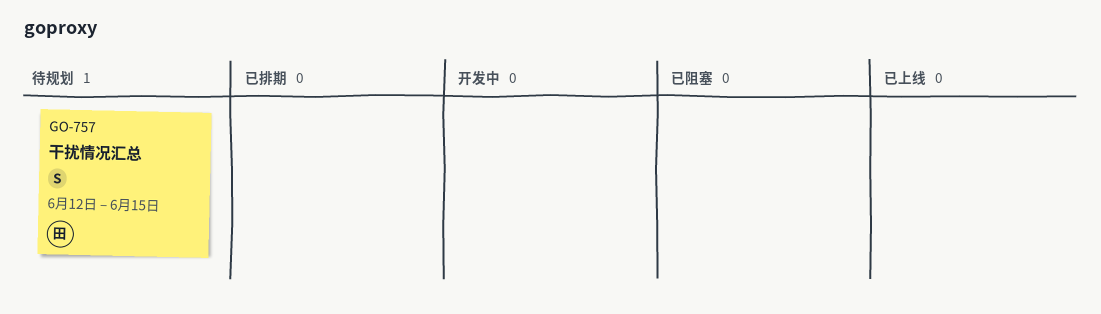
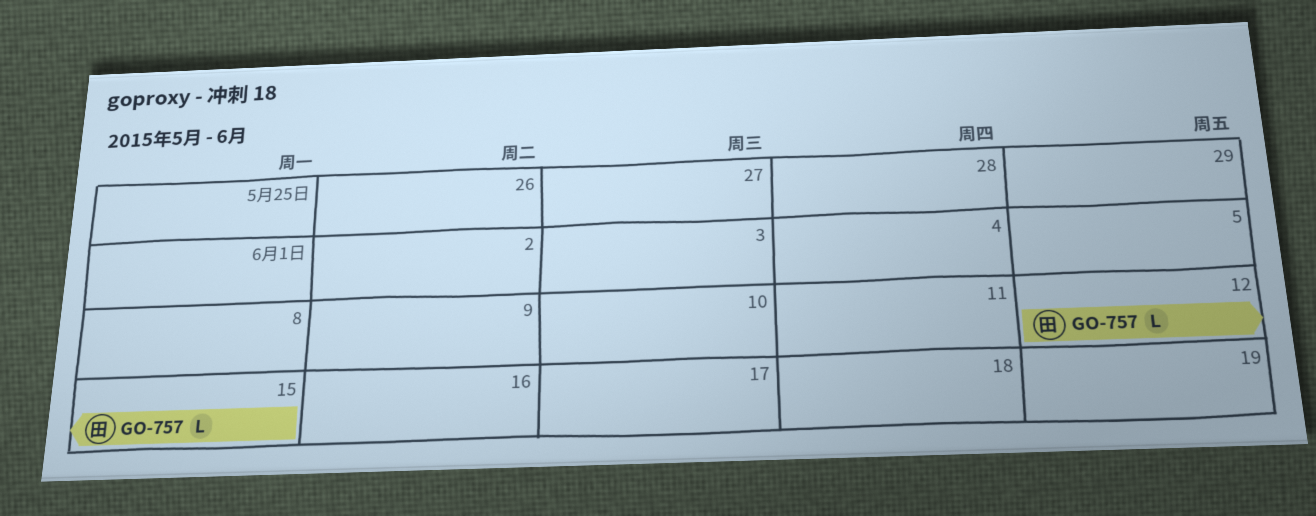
GO-757, estimate: S -> L

